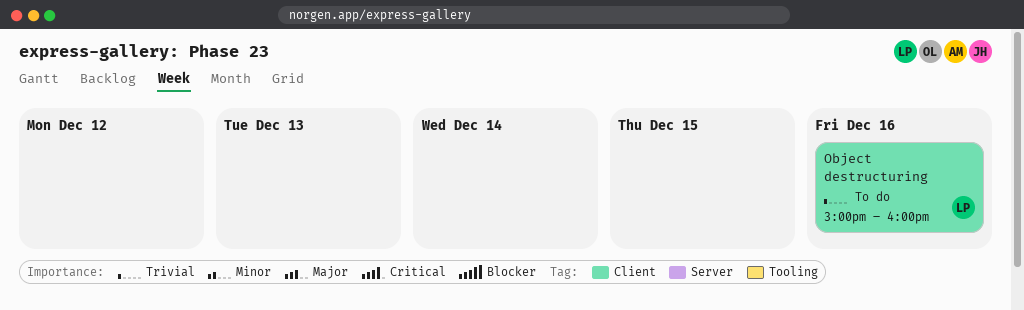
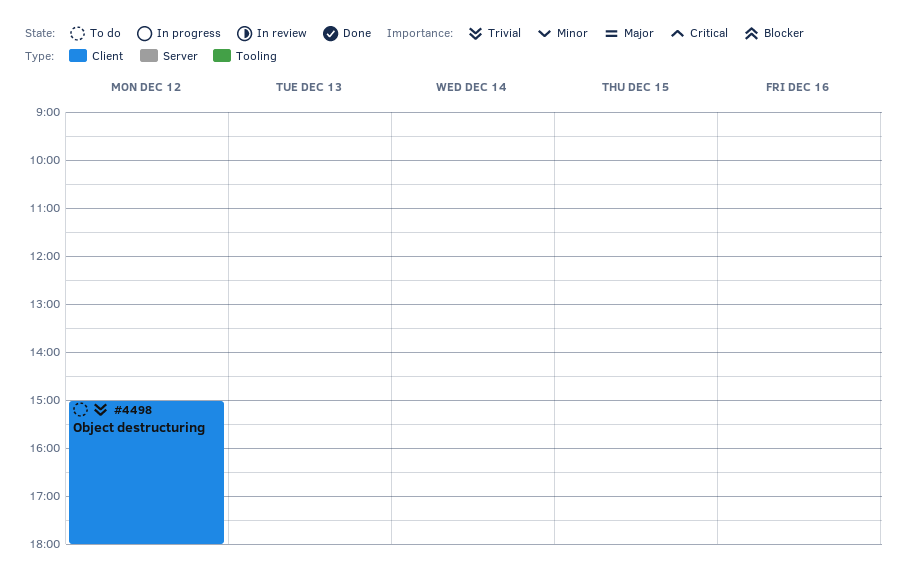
Object destructuring, day: Dec 16 -> Dec 12
Object destructuring, ends: 16:00 -> 18:00

